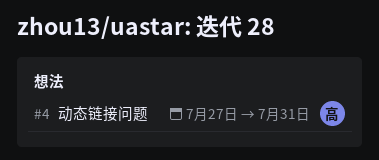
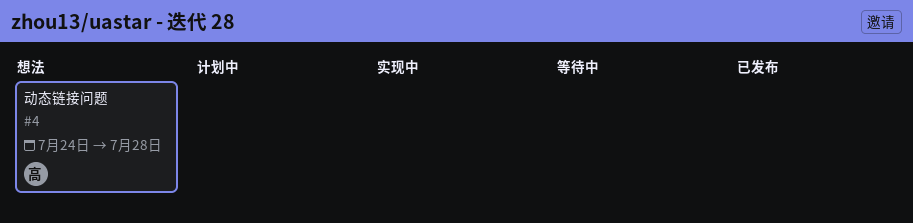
#4, start: Jul 27 -> Jul 24
#4, due: Jul 31 -> Jul 28

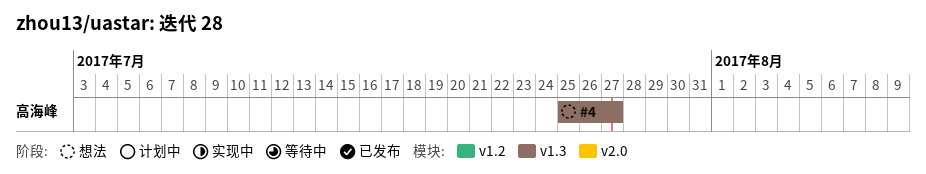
#4, start: Jul 24 -> Jul 25
#4, due: Jul 28 -> Jul 27

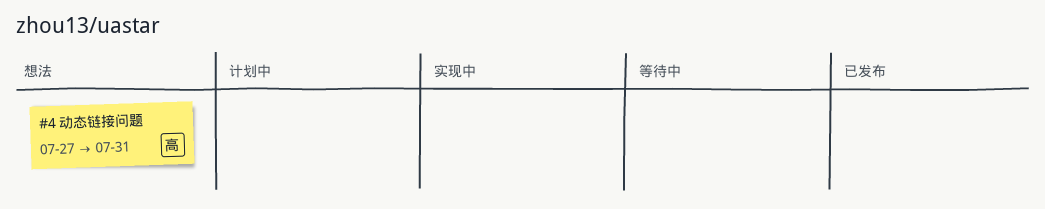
#4, start: Jul 25 -> Jul 27
#4, due: Jul 27 -> Jul 31

